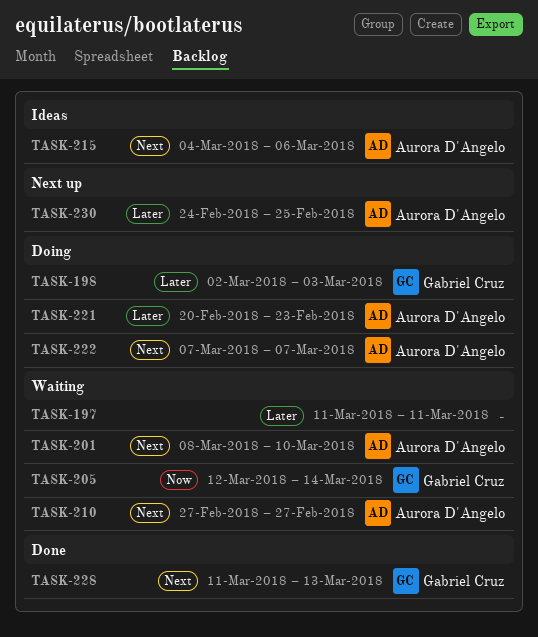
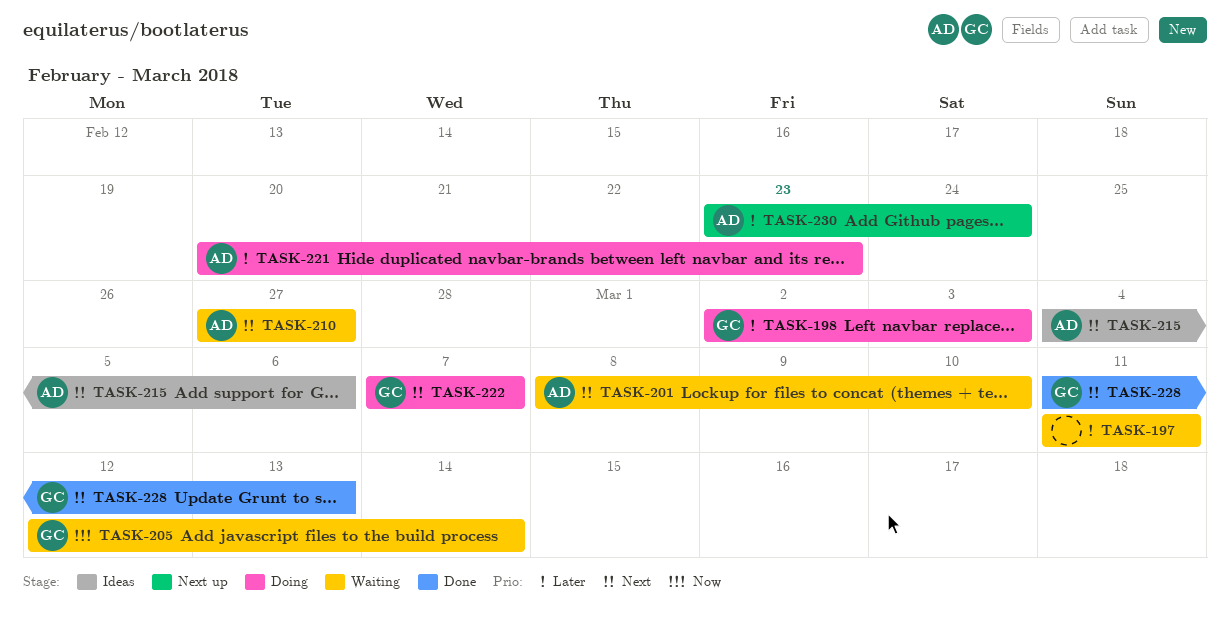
TASK-222, owner: Aurora D'Angelo -> Gabriel Cruz
TASK-230, start: Feb 24 -> Feb 23
TASK-230, due: Feb 25 -> Feb 24

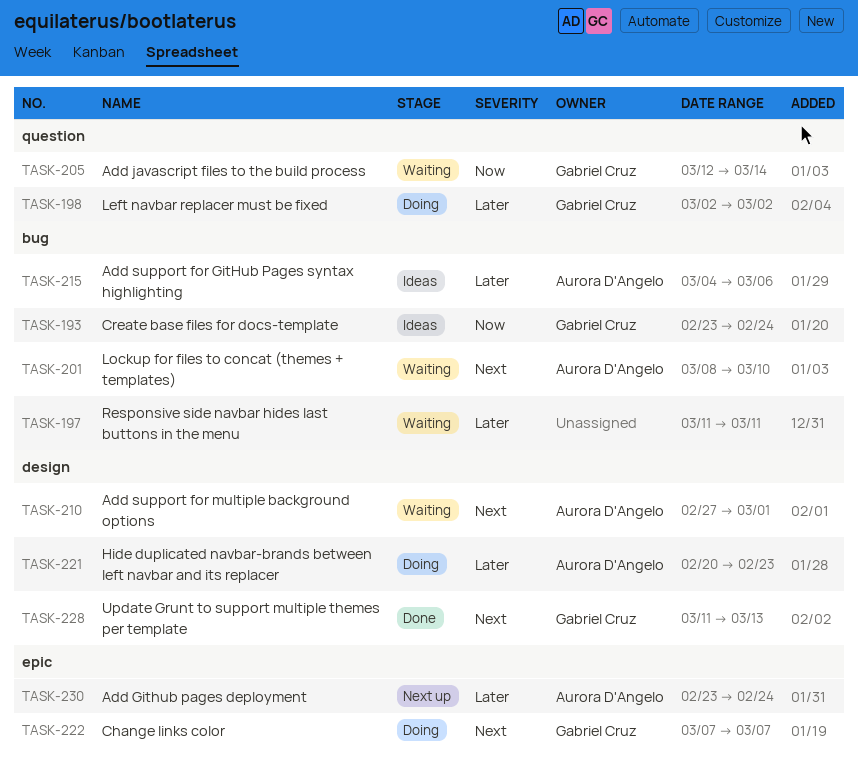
TASK-193: none -> present
TASK-198, due: Mar 3 -> Mar 2
TASK-210, due: Feb 27 -> Mar 1
TASK-215, priority: Next -> Later

